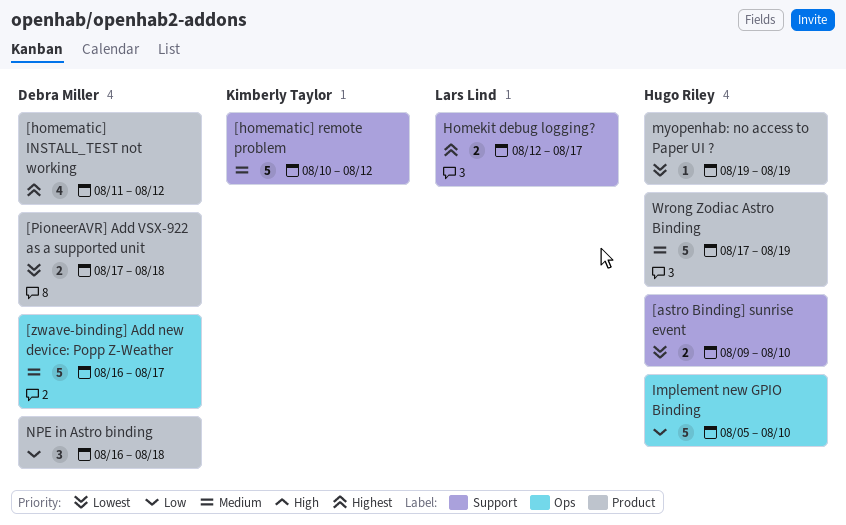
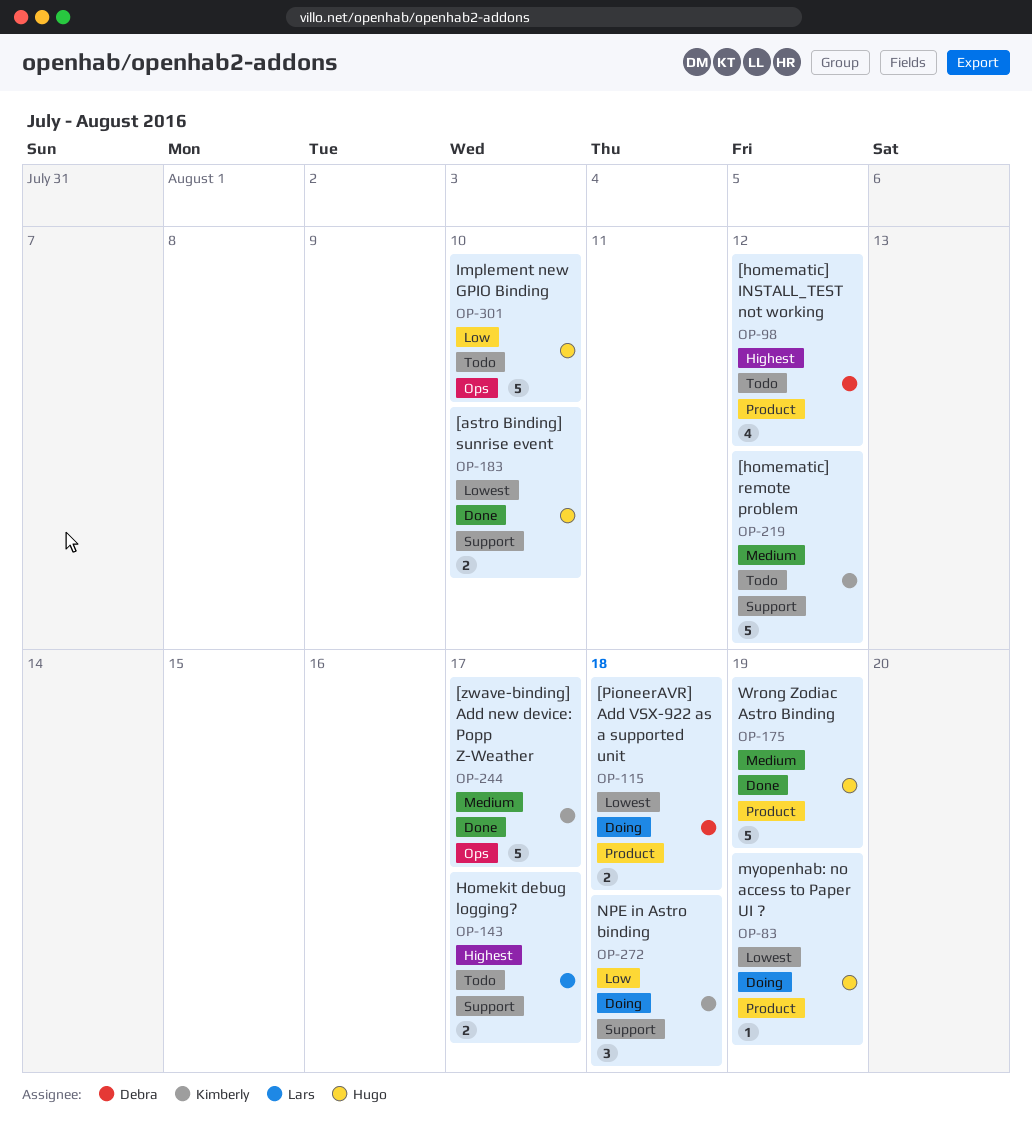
[zwave-binding] Add new device: Popp Z-Weather, owner: Debra Miller -> Kimberly Taylor
NPE in Astro binding, owner: Debra Miller -> Kimberly Taylor
NPE in Astro binding, label: Product -> Support

